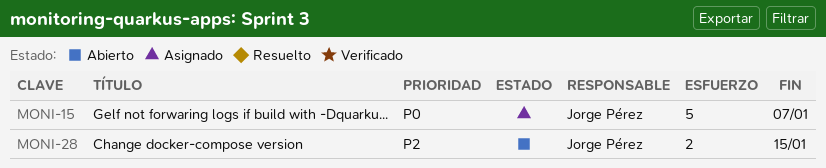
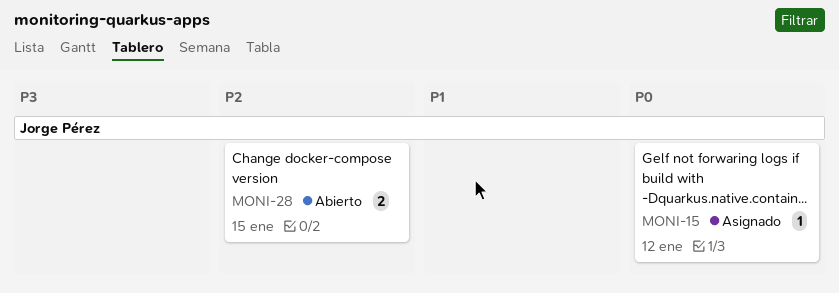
MONI-15, estimate: 5 -> 1
MONI-15, due: Jan 7 -> Jan 12

